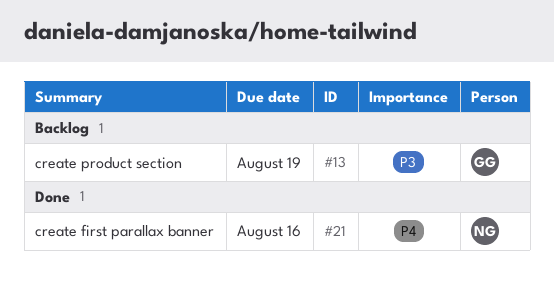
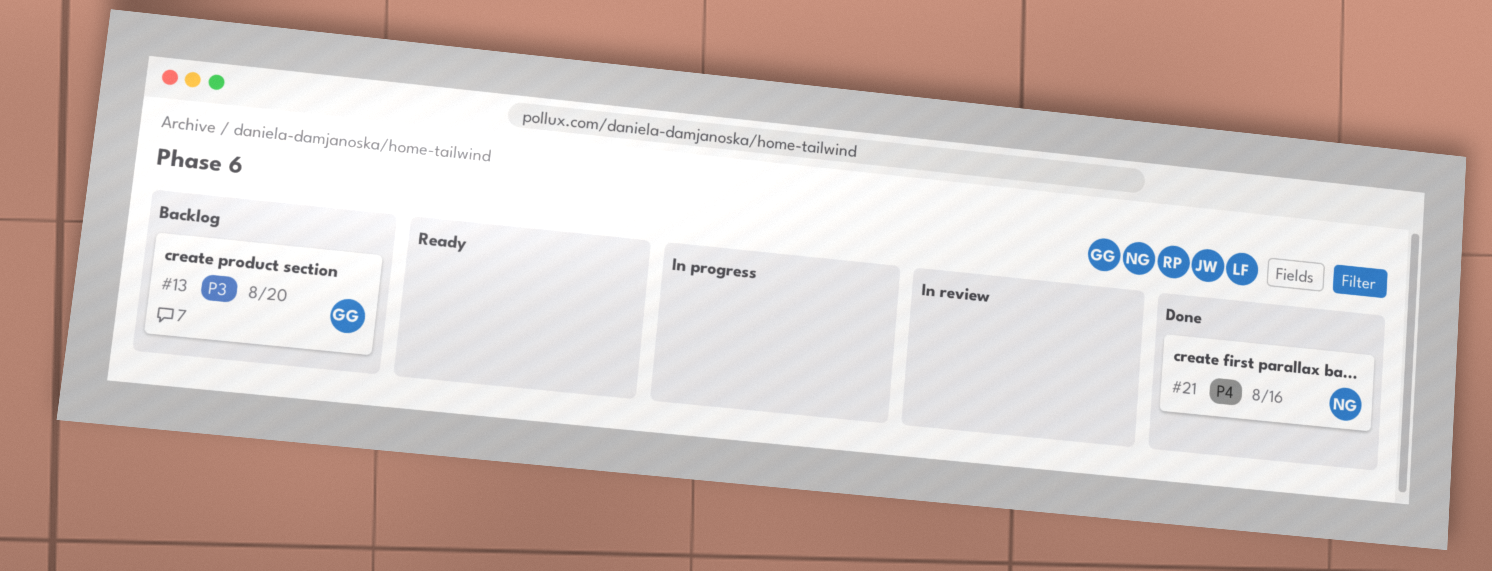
#13, due: Aug 19 -> Aug 20

